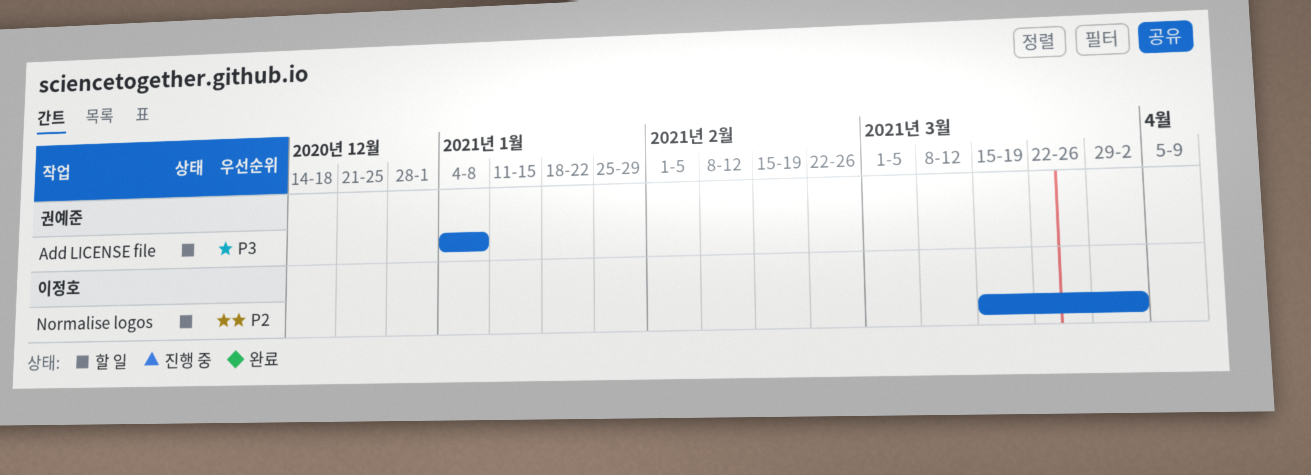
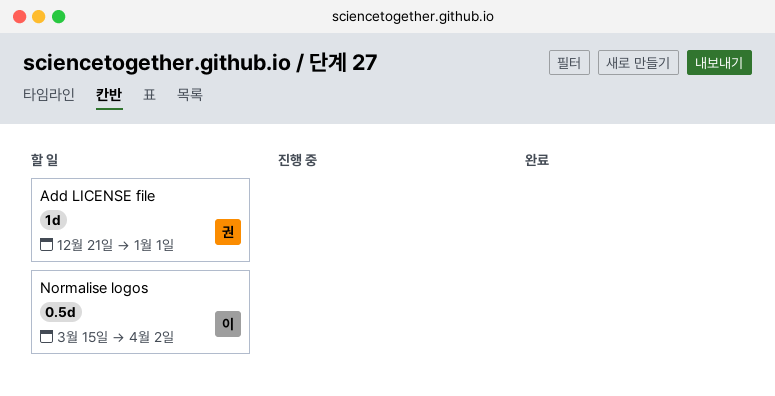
Add LICENSE file, start: Jan 4 -> Dec 21
Add LICENSE file, due: Jan 8 -> Jan 1

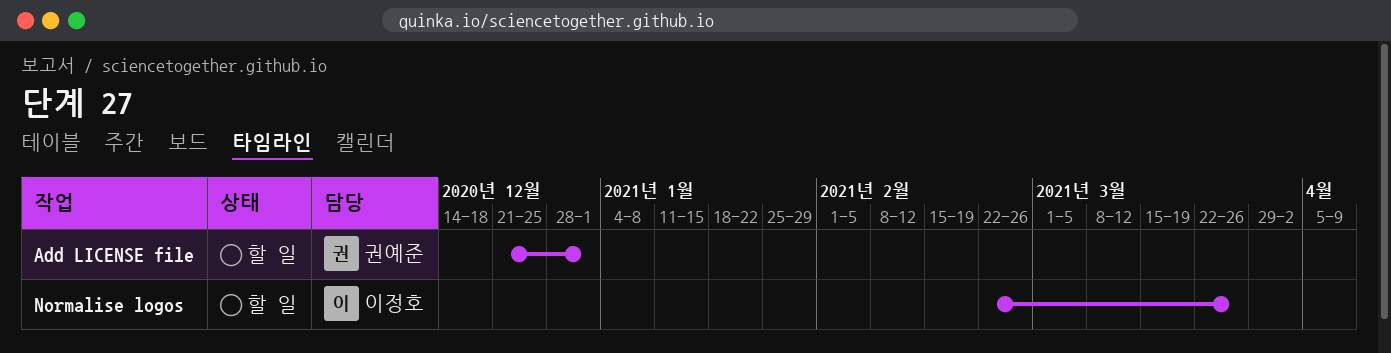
Normalise logos, start: Mar 15 -> Feb 22
Normalise logos, due: Apr 2 -> Mar 26

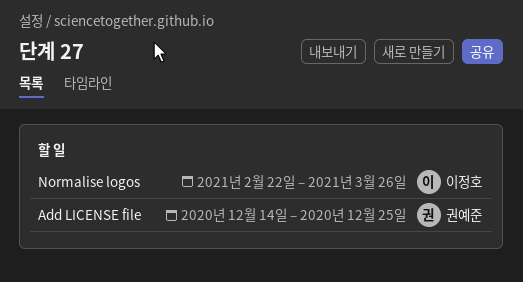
Add LICENSE file, start: Dec 21 -> Dec 14
Add LICENSE file, due: Jan 1 -> Dec 25

